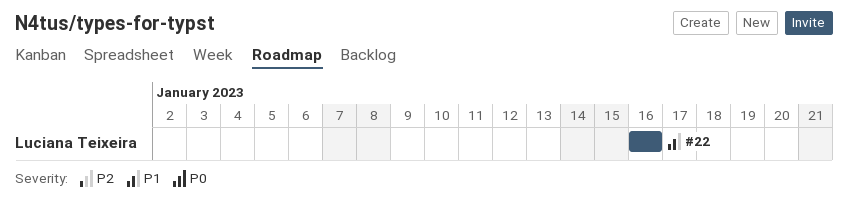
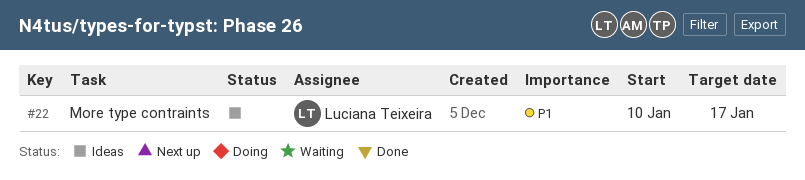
#22, start: Jan 16 -> Jan 10
#22, due: Jan 16 -> Jan 17

